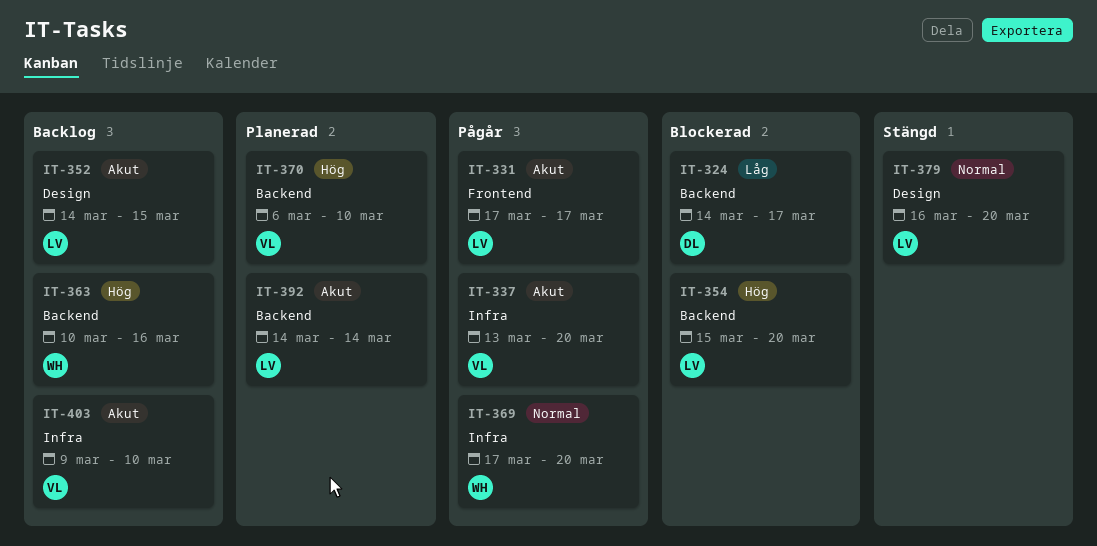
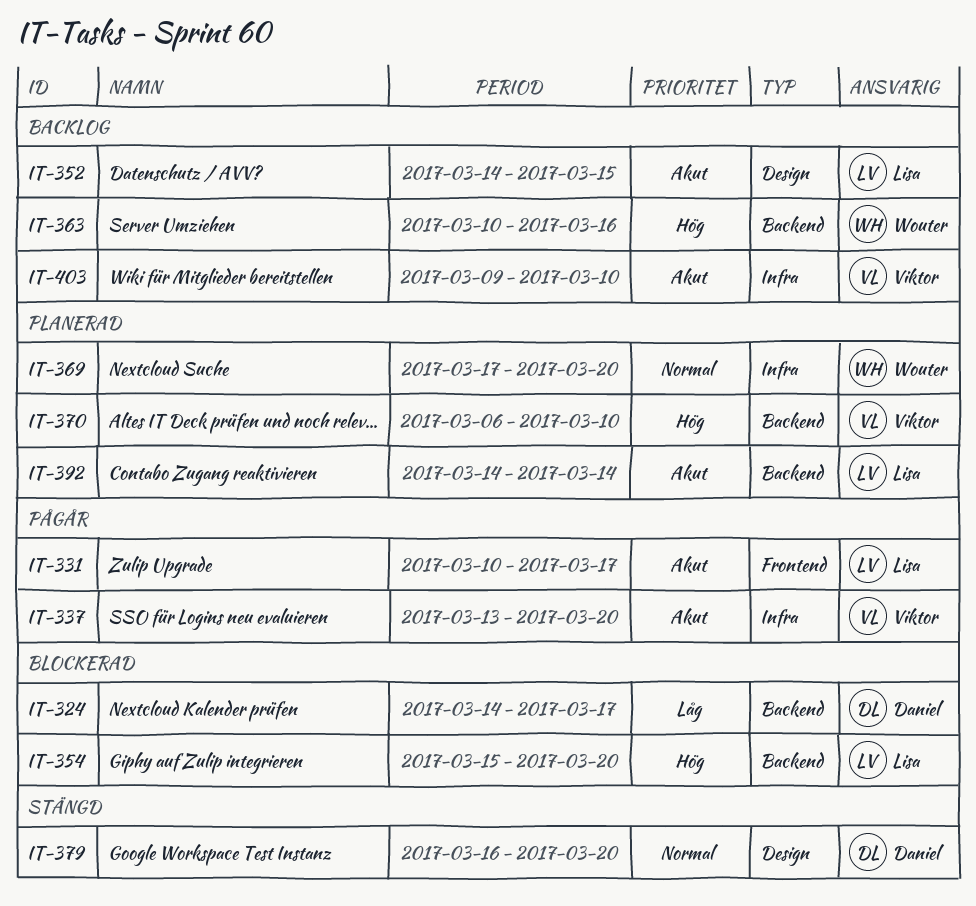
IT-331, start: Mar 17 -> Mar 10
IT-369, status: Pågår -> Planerad
IT-379, owner: Lisa -> Daniel

